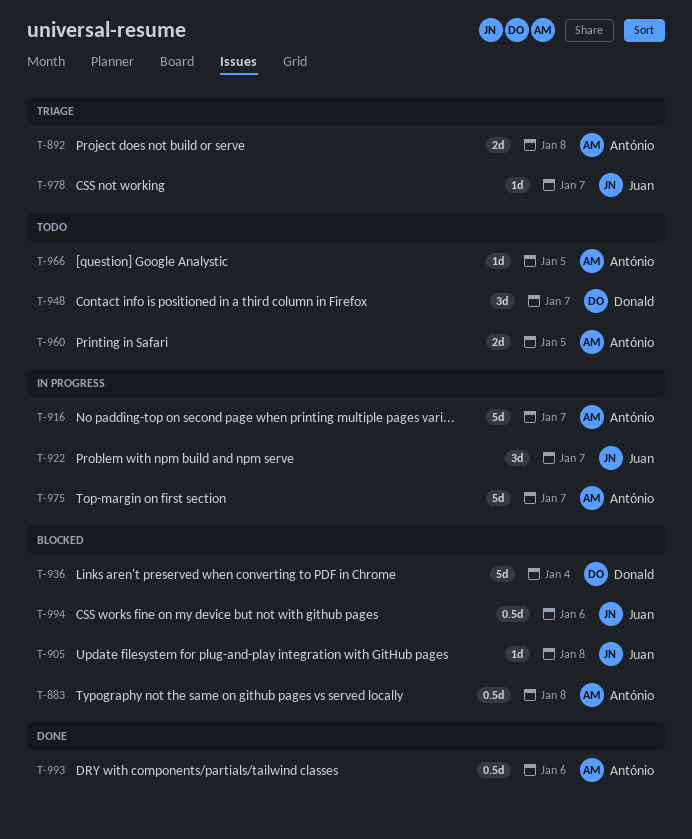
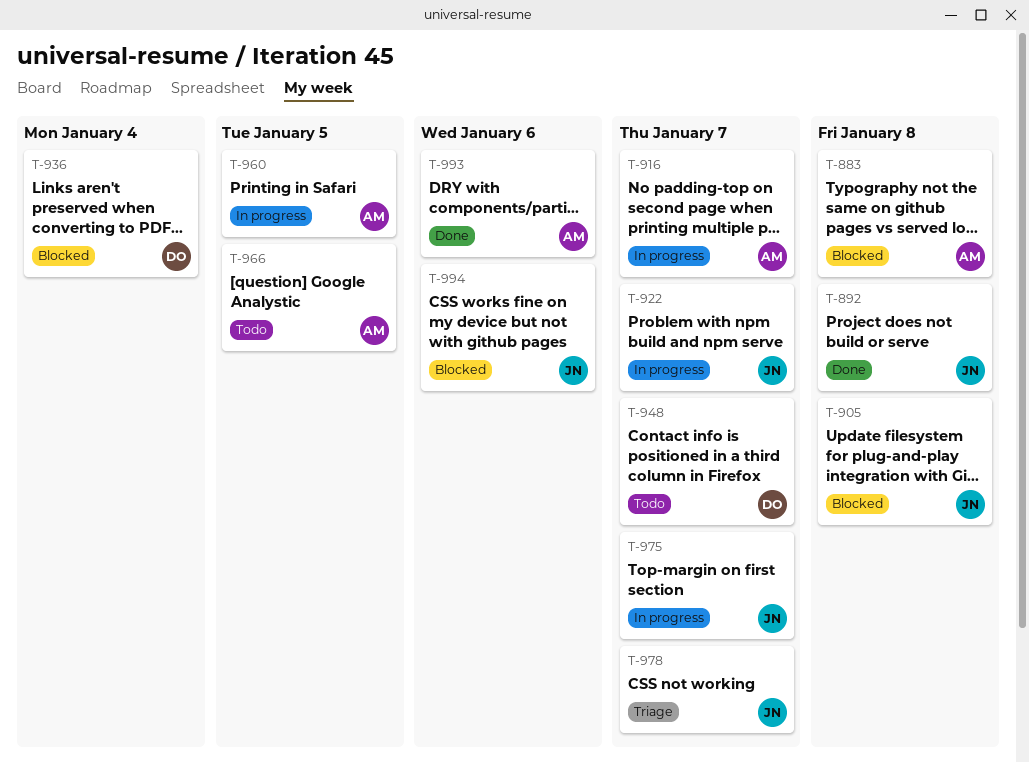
T-892, status: Triage -> Done
T-892, owner: António -> Juan
T-960, status: Todo -> In progress
T-975, owner: António -> Juan

